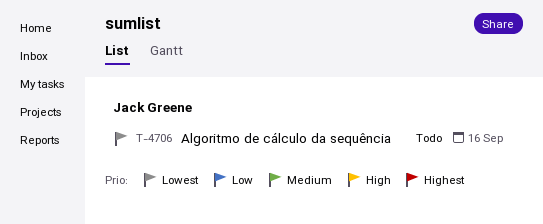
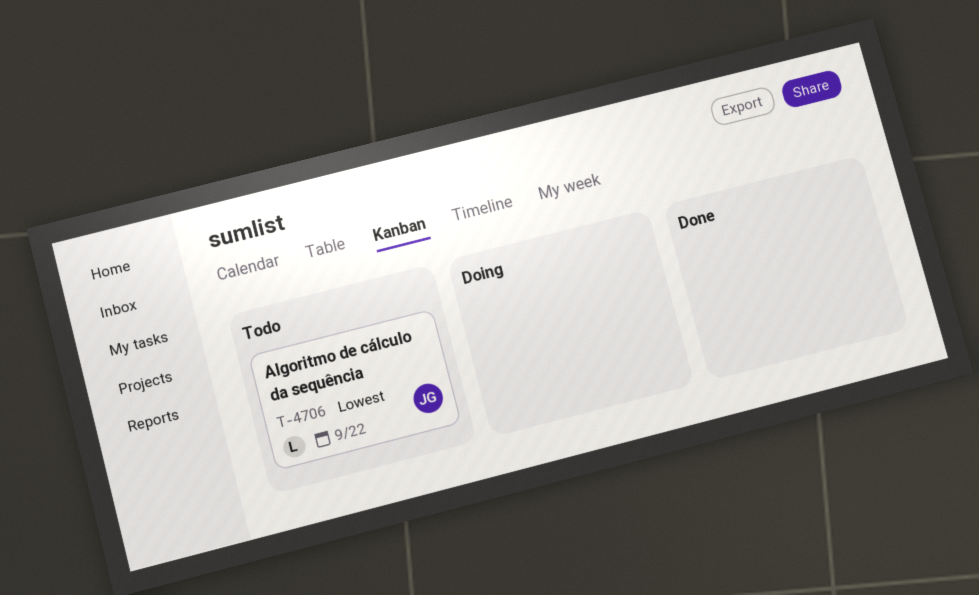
T-4706, due: Sep 16 -> Sep 22

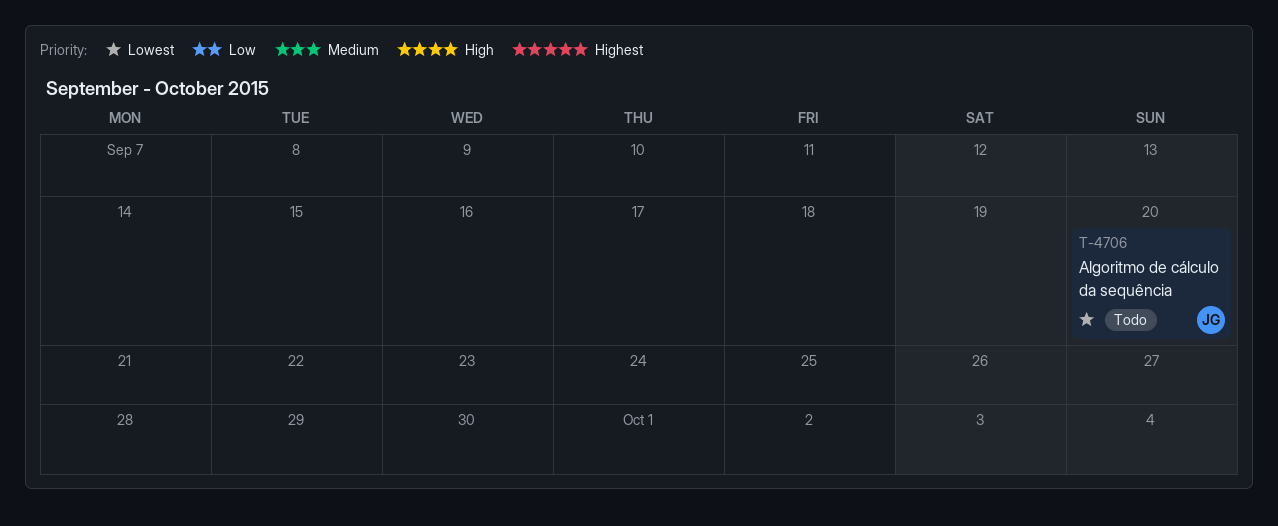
T-4706, due: Sep 22 -> Sep 20

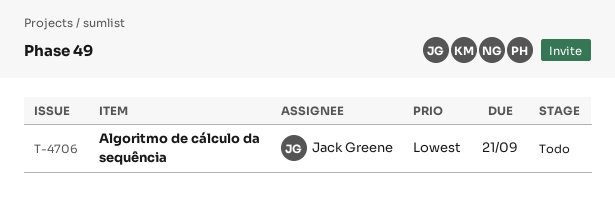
T-4706, due: Sep 20 -> Sep 21

